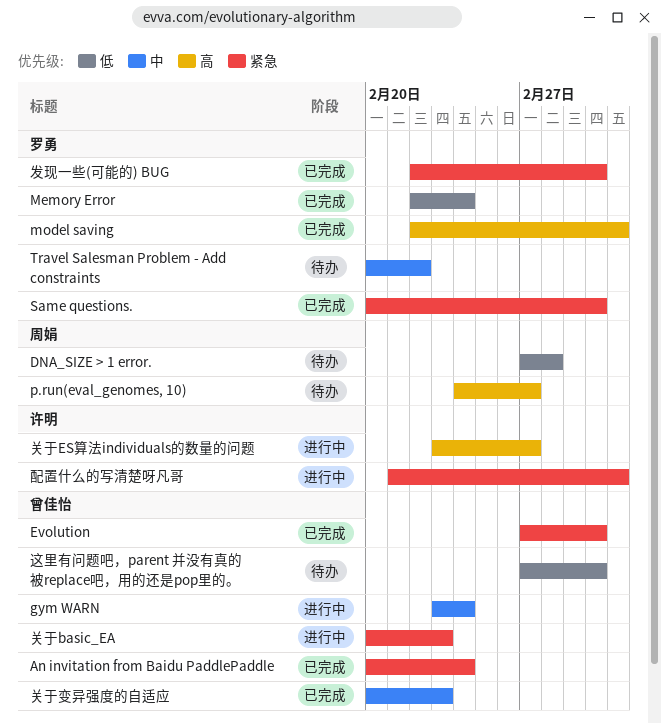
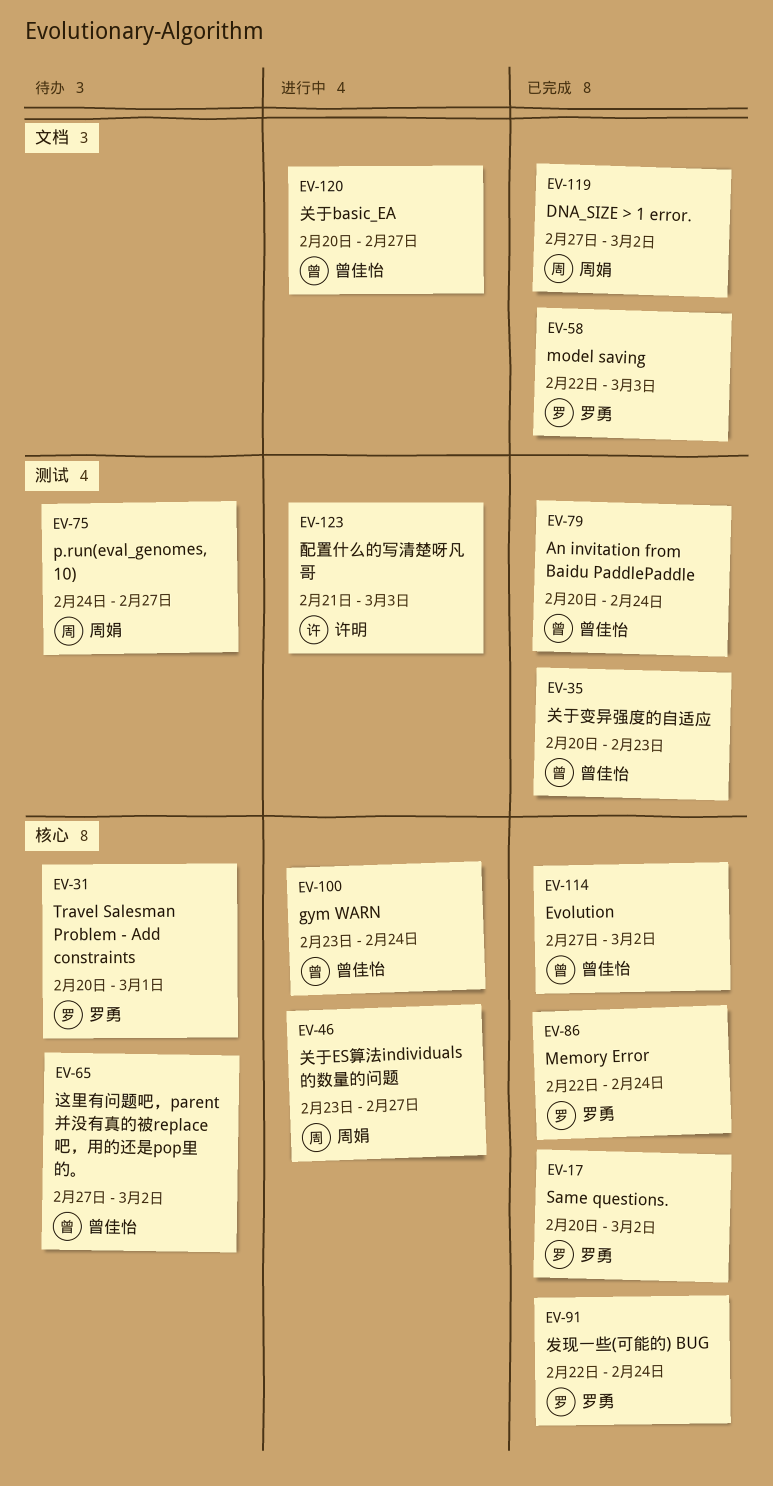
DNA_SIZE > 1 error., status: 待办 -> 已完成
DNA_SIZE > 1 error., due: Feb 28 -> Mar 2
Travel Salesman Problem - Add constraints, due: Feb 22 -> Mar 1
关于basic_EA, due: Feb 23 -> Feb 27
关于ES算法individuals的数量的问题, owner: 许明 -> 周娟
发现一些(可能的) BUG, due: Mar 2 -> Feb 24

